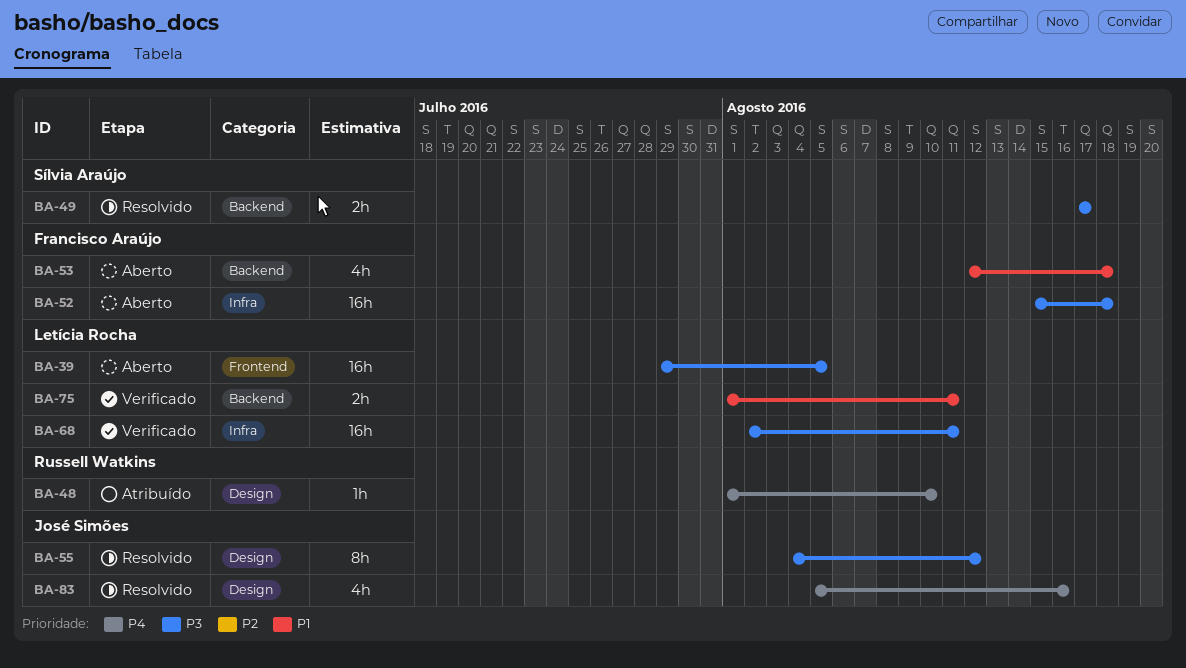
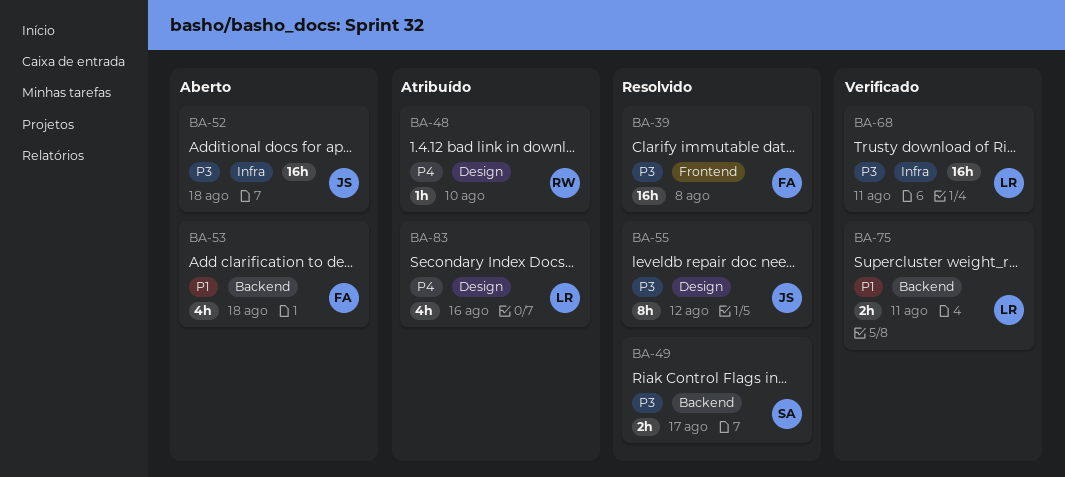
BA-39, status: Aberto -> Resolvido
BA-39, owner: Letícia Rocha -> Francisco Araújo
BA-39, due: Aug 5 -> Aug 8
BA-52, owner: Francisco Araújo -> José Simões
BA-83, status: Resolvido -> Atribuído
BA-83, owner: José Simões -> Letícia Rocha

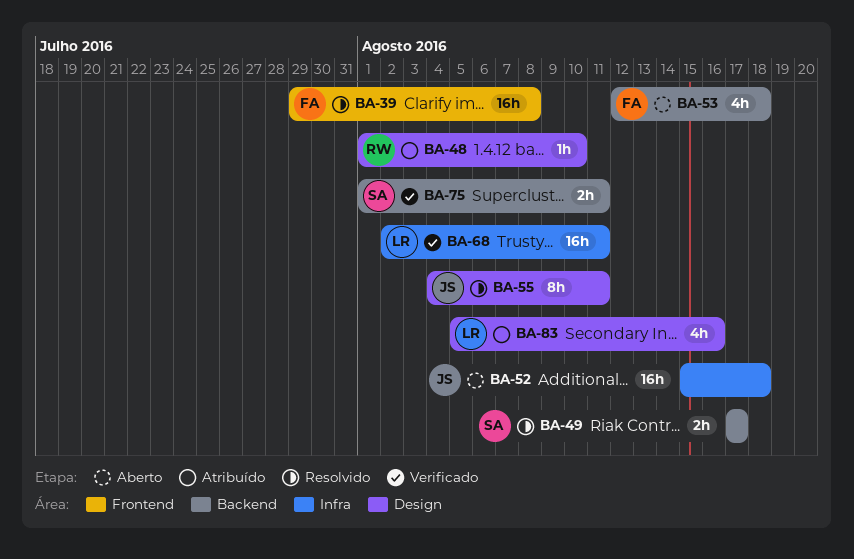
BA-55, due: Aug 12 -> Aug 11
BA-75, owner: LR -> SA

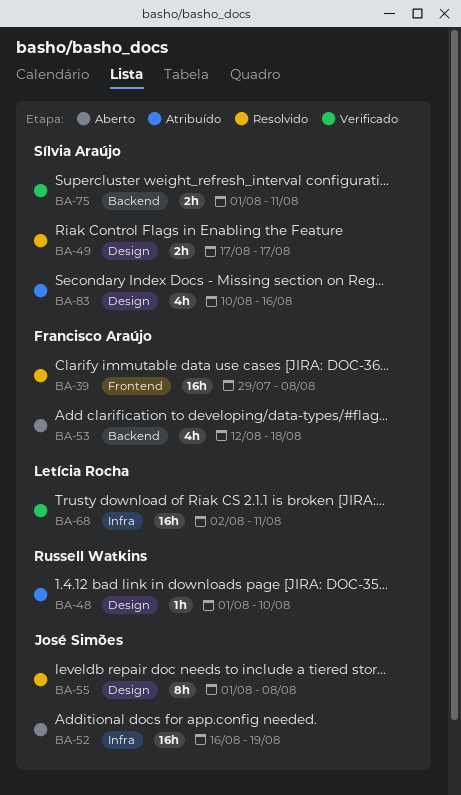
BA-49, label: Backend -> Design
BA-52, start: Aug 15 -> Aug 16
BA-52, due: Aug 18 -> Aug 19
BA-55, start: Aug 4 -> Aug 1
BA-55, due: Aug 11 -> Aug 8
BA-83, owner: Letícia Rocha -> Sílvia Araújo
BA-83, start: Aug 5 -> Aug 10

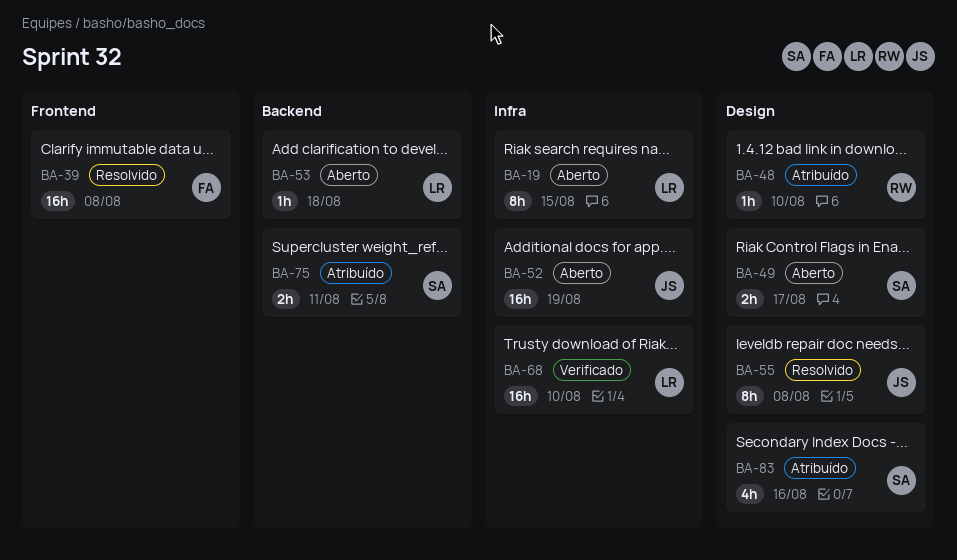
BA-19: none -> present
BA-49, status: Resolvido -> Aberto
BA-53, owner: Francisco Araújo -> Letícia Rocha
BA-53, estimate: 4h -> 1h
BA-68, due: Aug 11 -> Aug 10
BA-75, status: Verificado -> Atribuído

